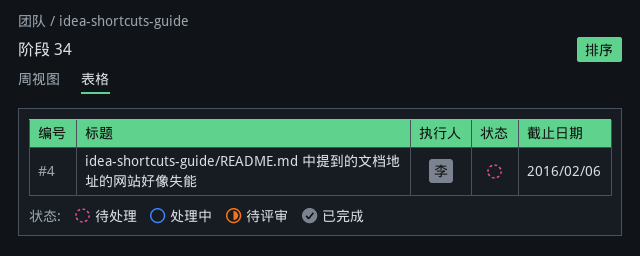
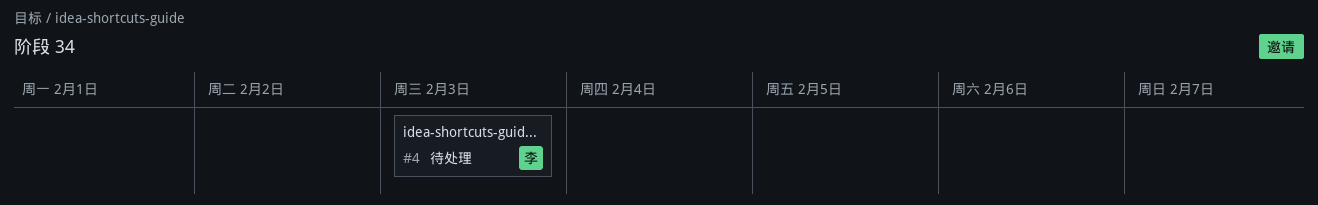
#4, due: Feb 6 -> Feb 3

